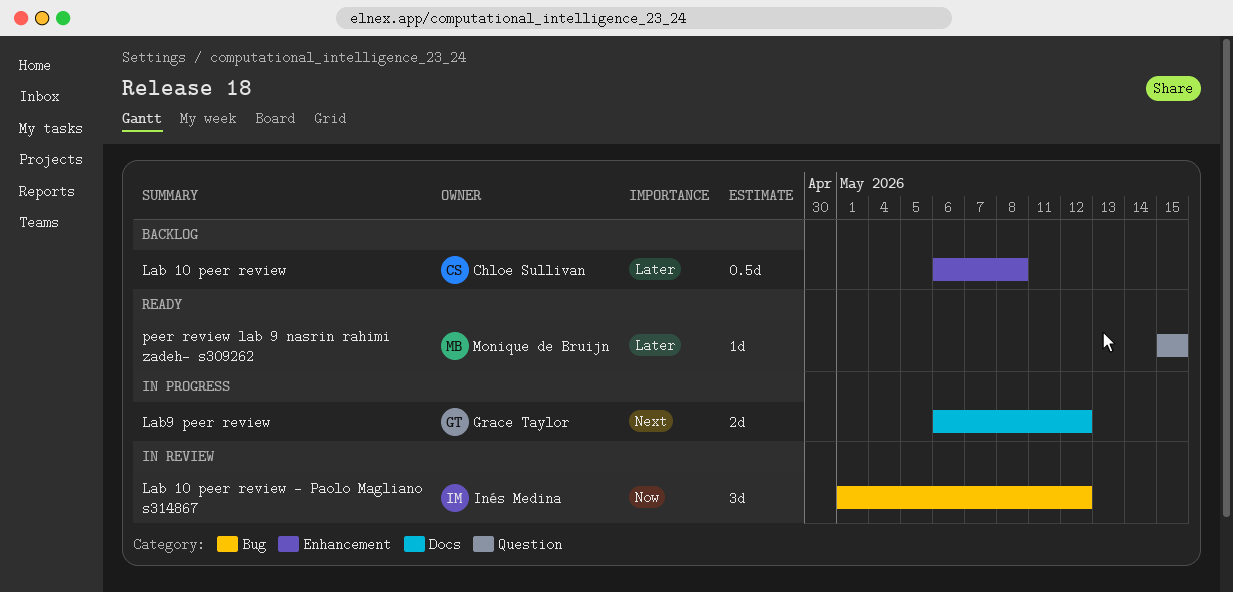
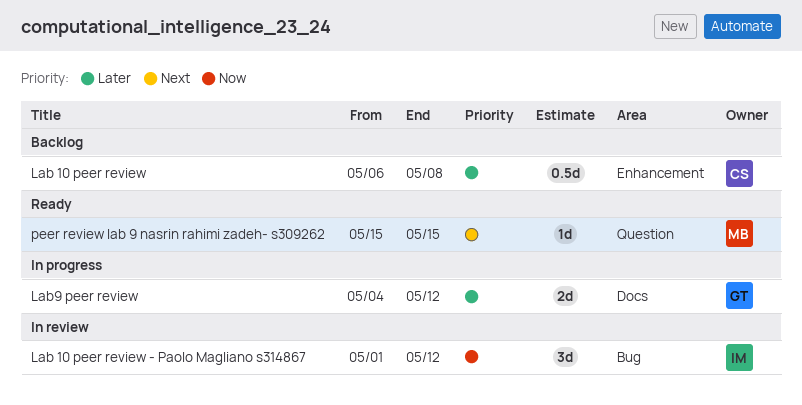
Lab9 peer review, priority: Next -> Later
Lab9 peer review, start: May 6 -> May 4
peer review lab 9 nasrin rahimi zadeh- s309262, priority: Later -> Next

